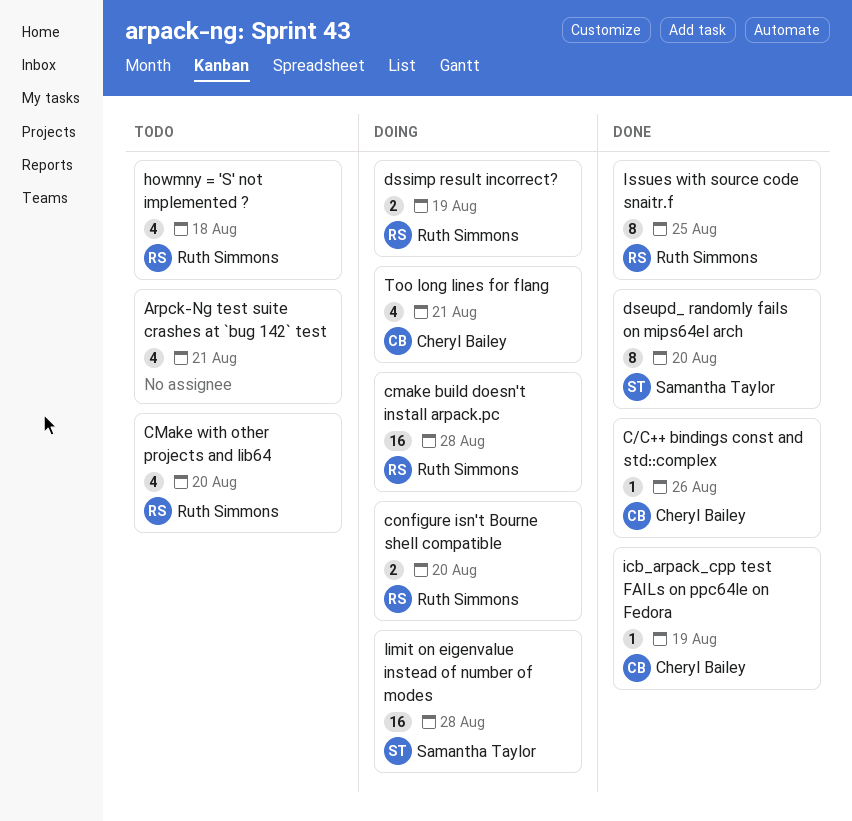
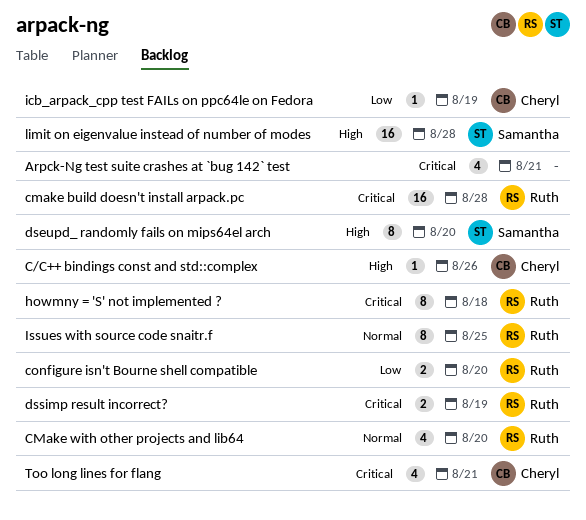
howmny = 'S' not implemented ?, estimate: 4 -> 8

